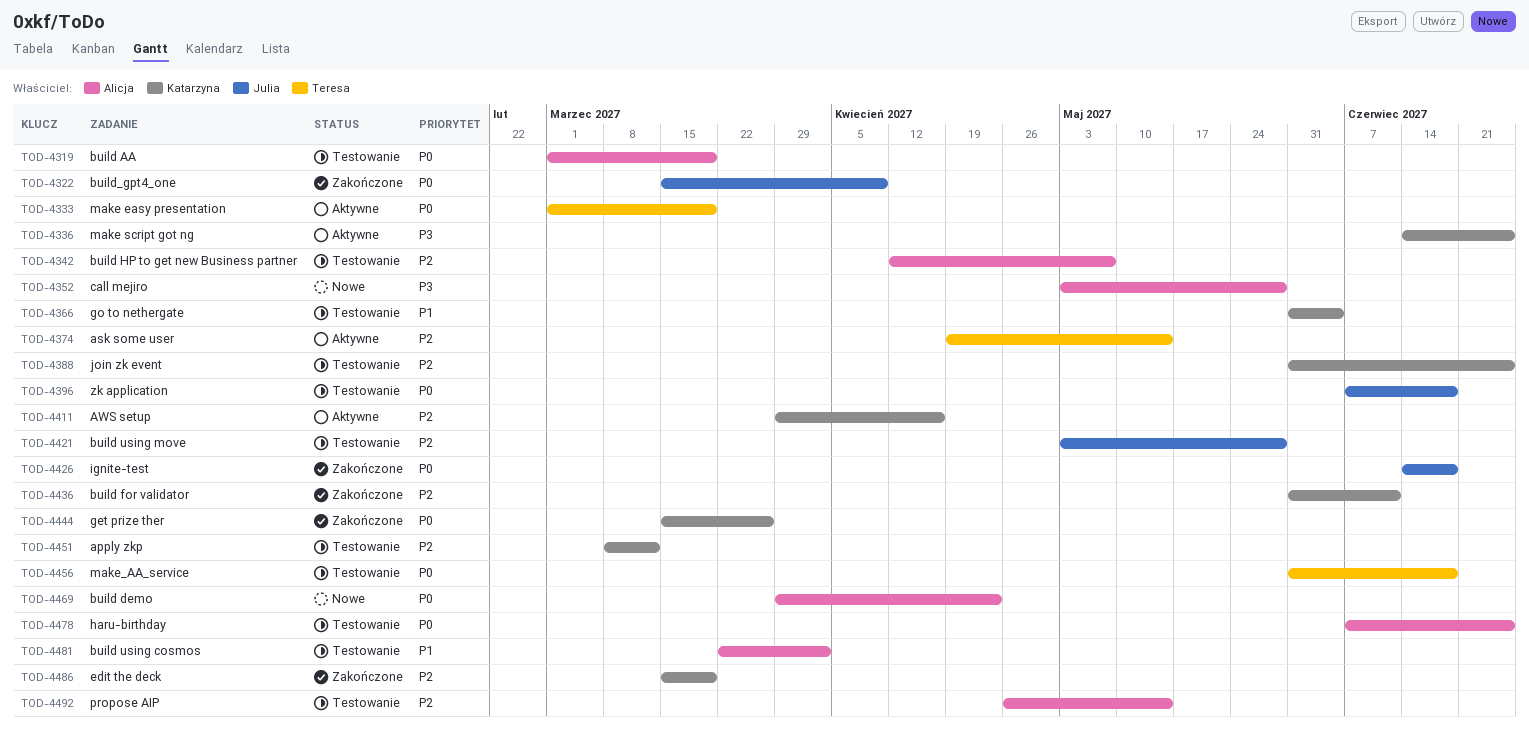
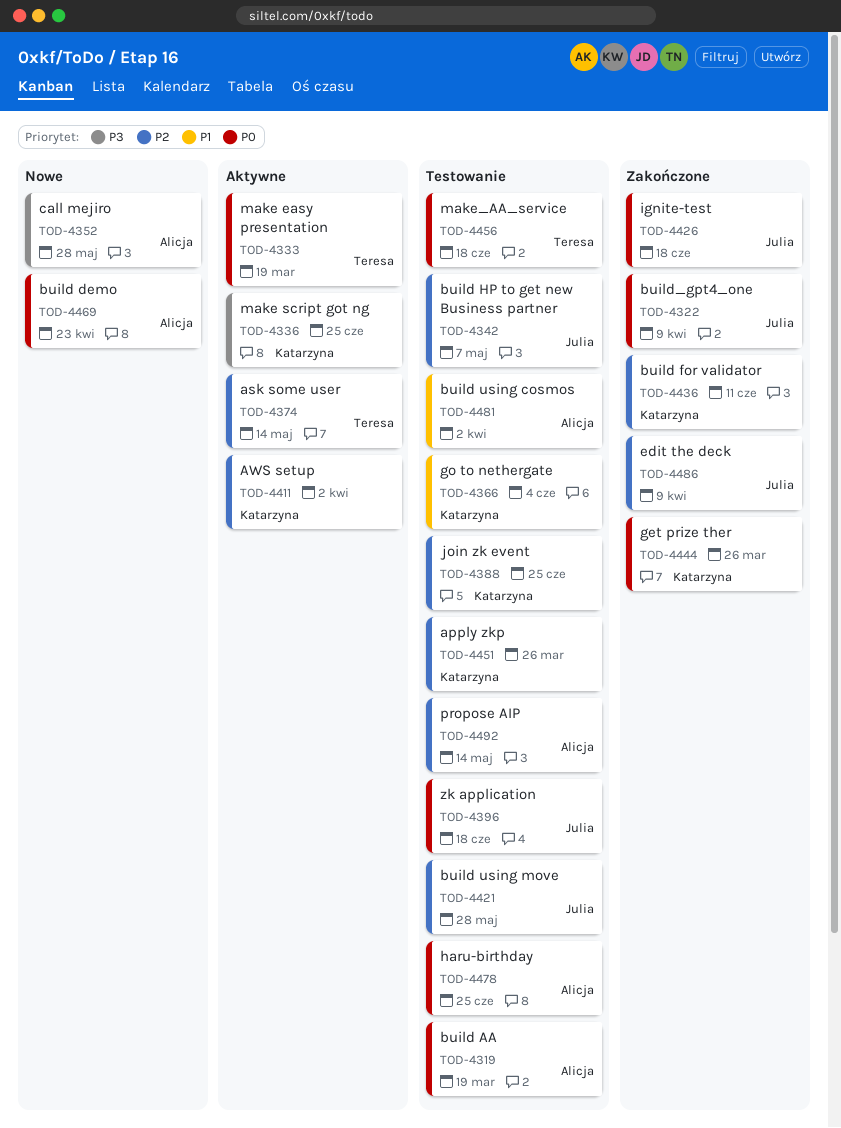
TOD-4342, owner: Alicja -> Julia
TOD-4411, due: Apr 16 -> Apr 2
TOD-4451, due: Mar 12 -> Mar 26
TOD-4486, owner: Katarzyna -> Julia
TOD-4486, due: Mar 19 -> Apr 9

